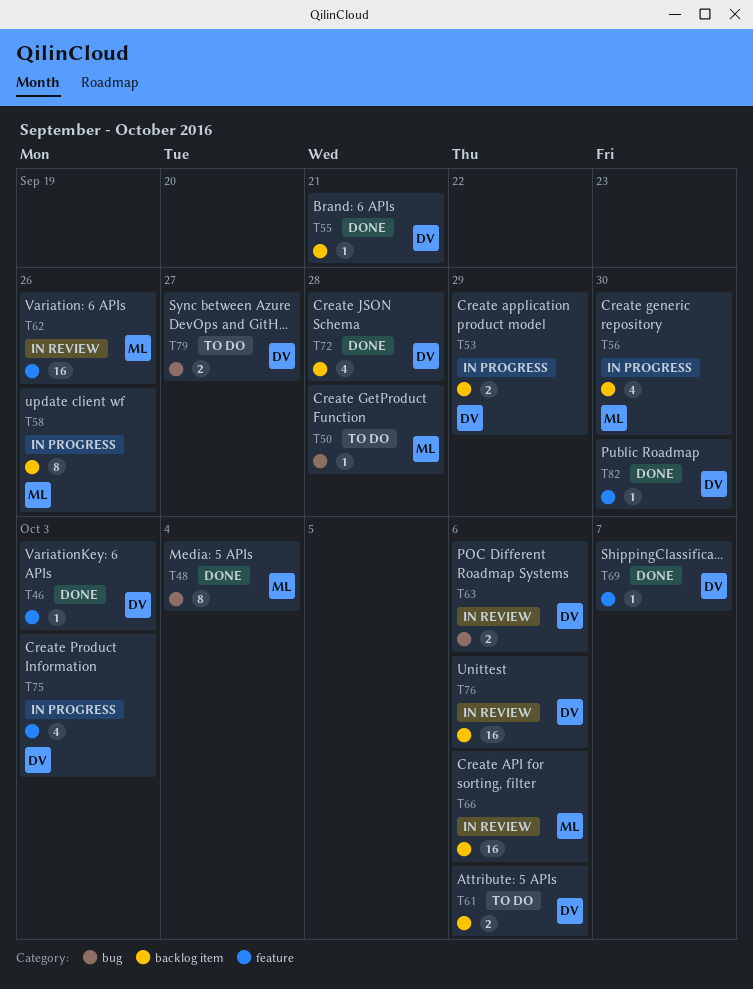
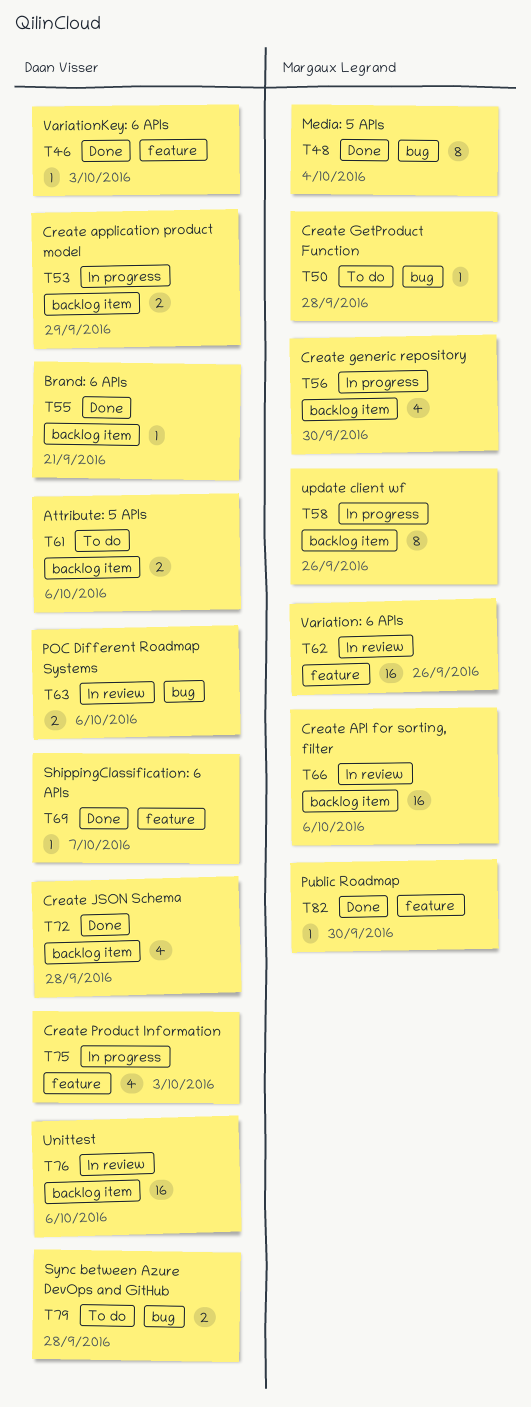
T79, due: Sep 27 -> Sep 28
T82, owner: Daan Visser -> Margaux Legrand

